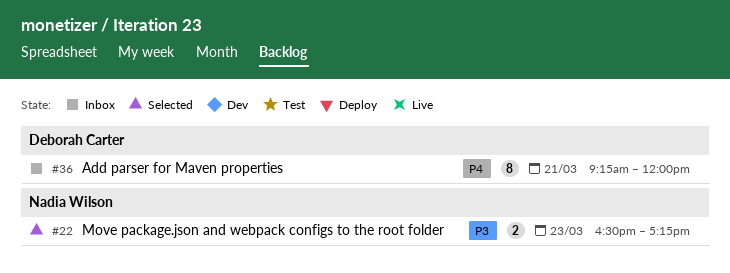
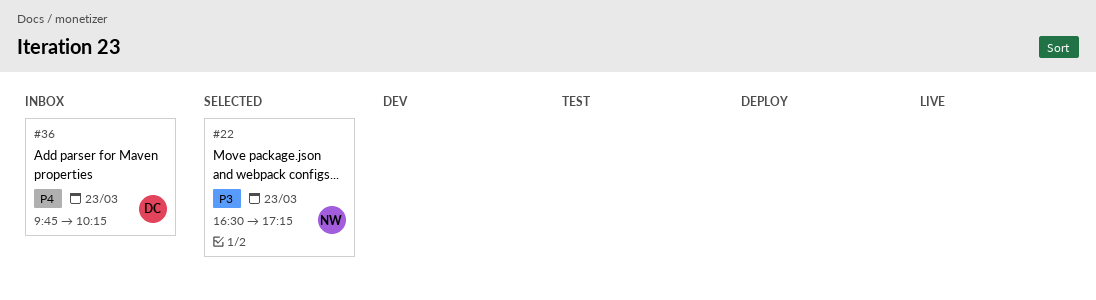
#36, day: Mar 21 -> Mar 23
#36, begins: 09:15 -> 09:45
#36, ends: 12:00 -> 10:15

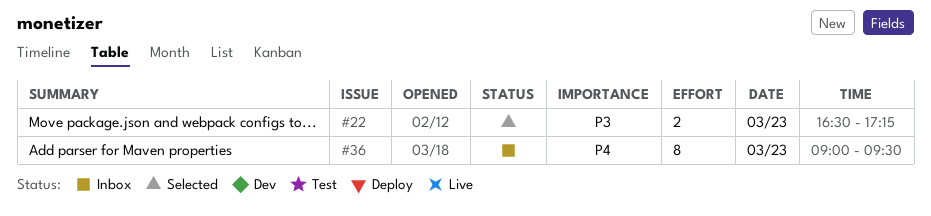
#36, begins: 09:45 -> 09:00
#36, ends: 10:15 -> 09:30

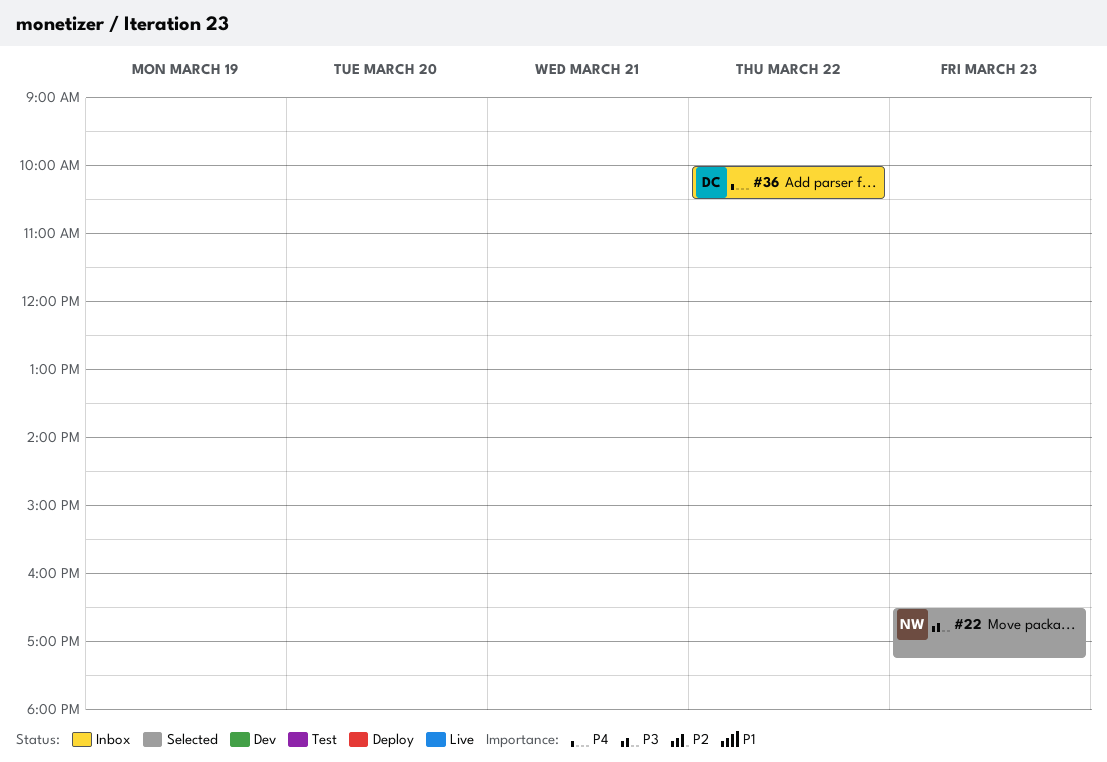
#36, day: Mar 23 -> Mar 22
#36, begins: 09:00 -> 10:00
#36, ends: 09:30 -> 10:30

